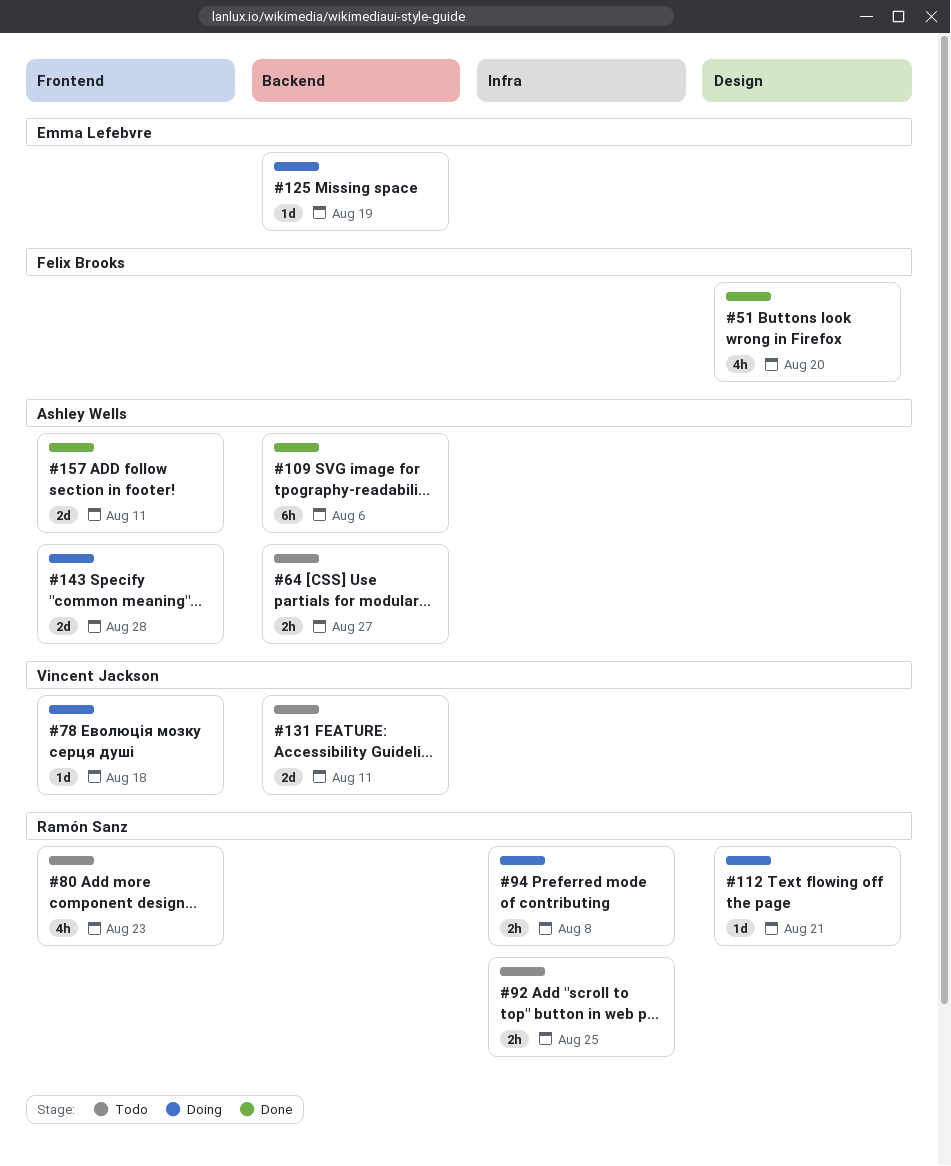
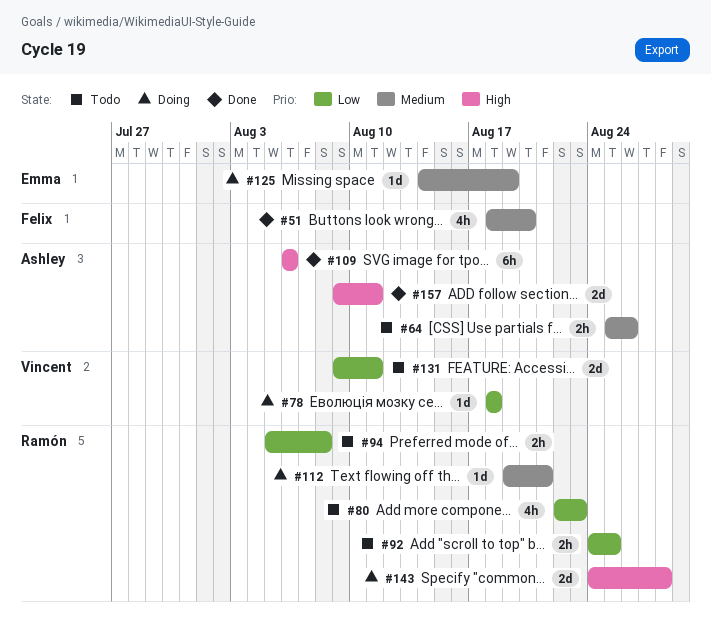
#64, due: Aug 27 -> Aug 26
#94, status: Doing -> Todo
#143, owner: Ashley Wells -> Ramón Sanz

